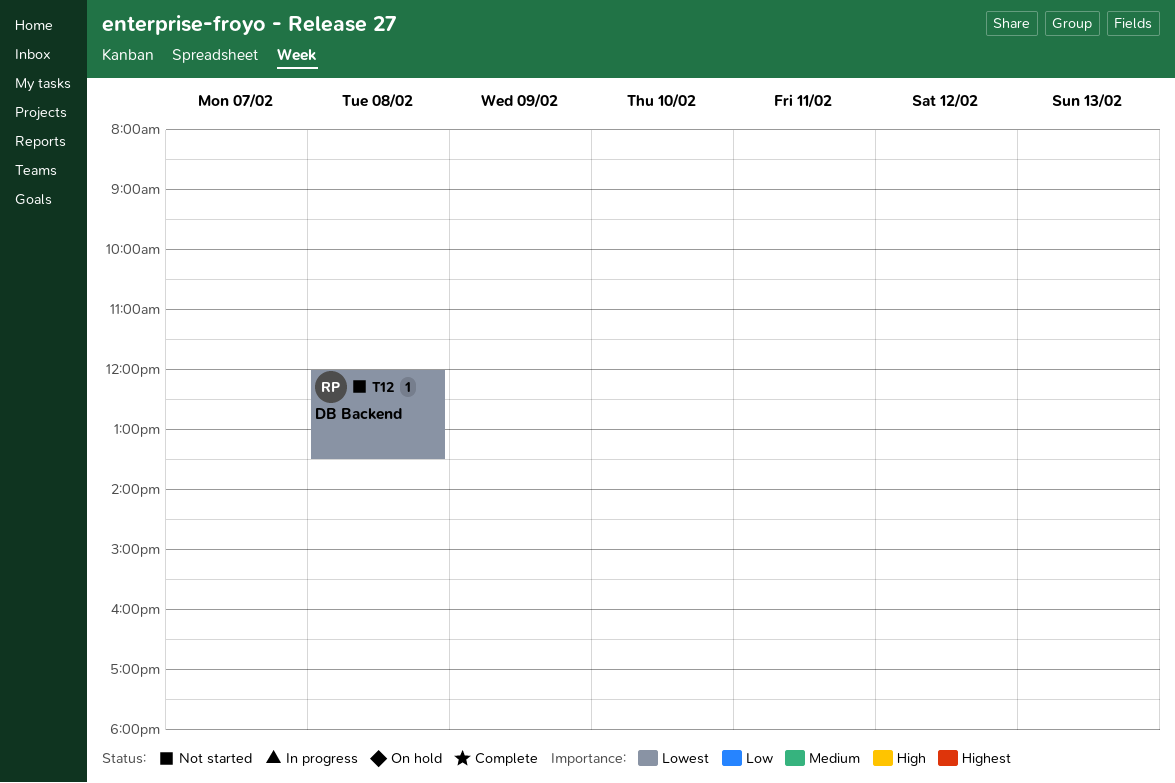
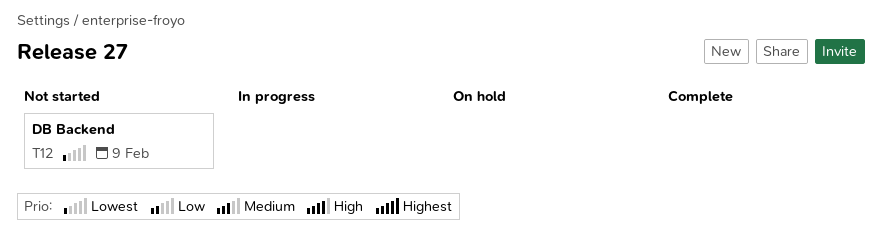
T12, day: Feb 8 -> Feb 9

